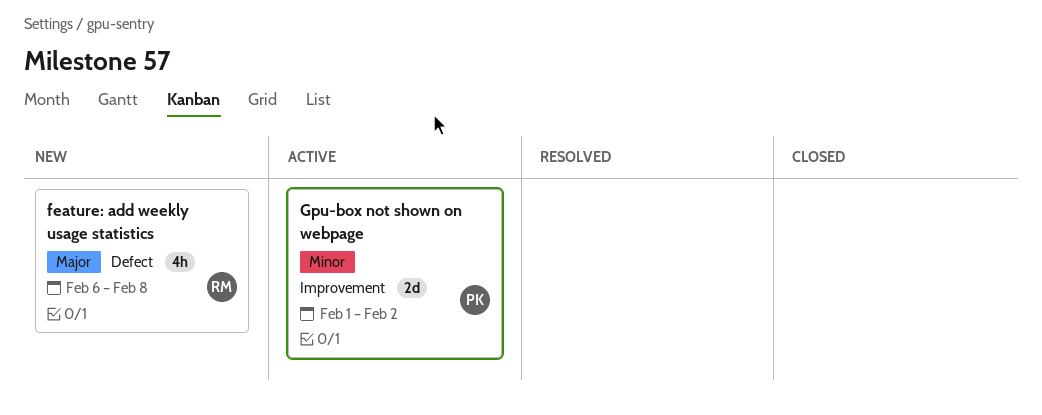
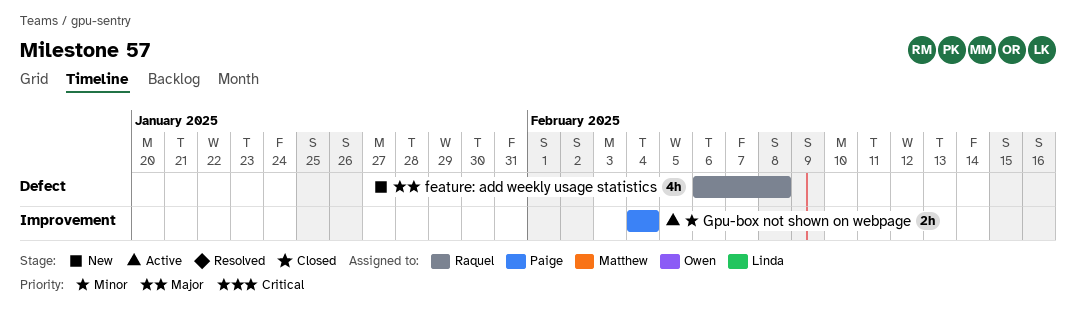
Gpu-box not shown on webpage, estimate: 2d -> 2h
Gpu-box not shown on webpage, start: Feb 1 -> Feb 4
Gpu-box not shown on webpage, due: Feb 2 -> Feb 4

